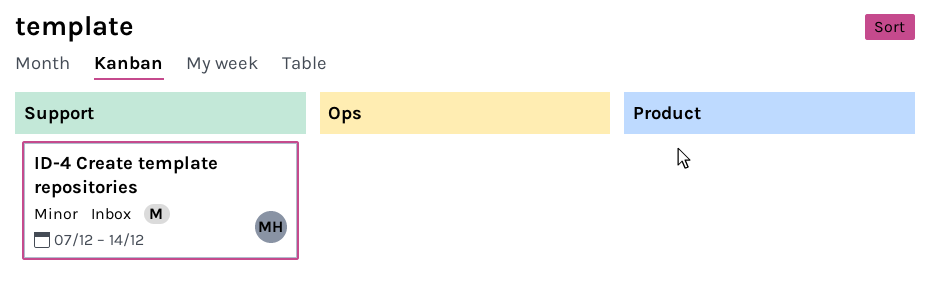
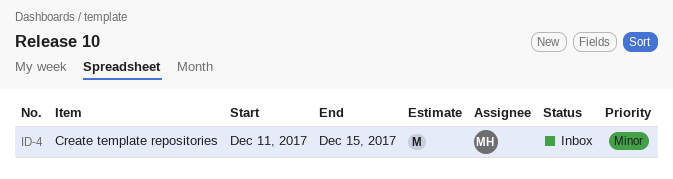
ID-4, start: Dec 7 -> Dec 11
ID-4, due: Dec 14 -> Dec 15

